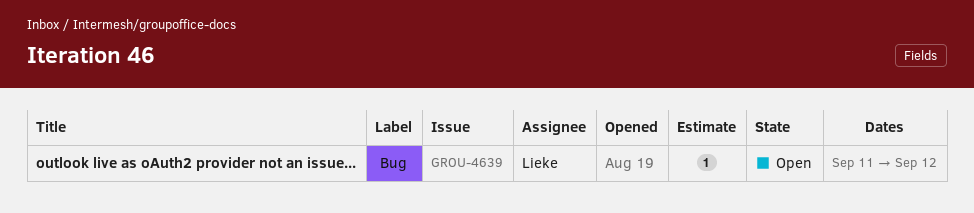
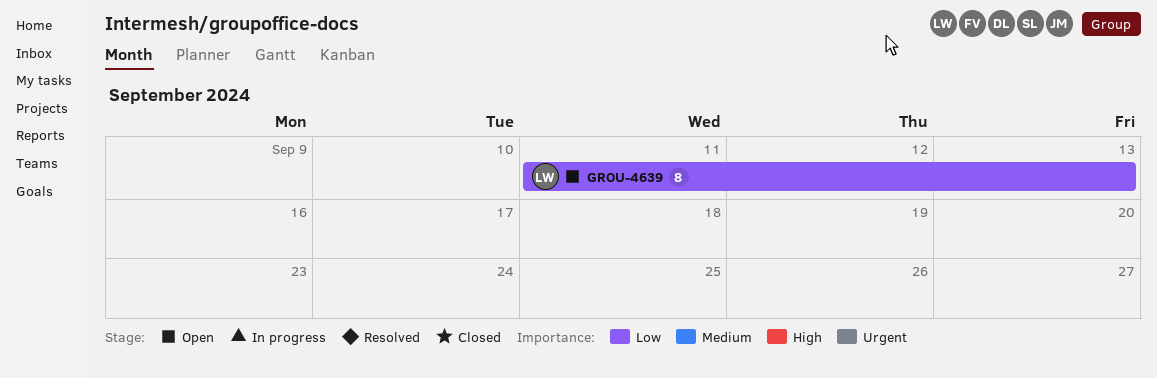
GROU-4639, estimate: 1 -> 8
GROU-4639, due: Sep 12 -> Sep 13

